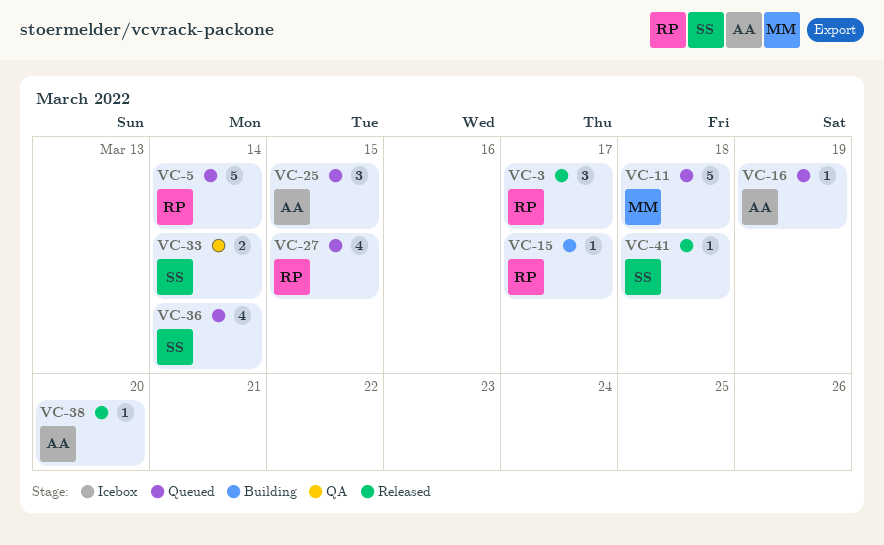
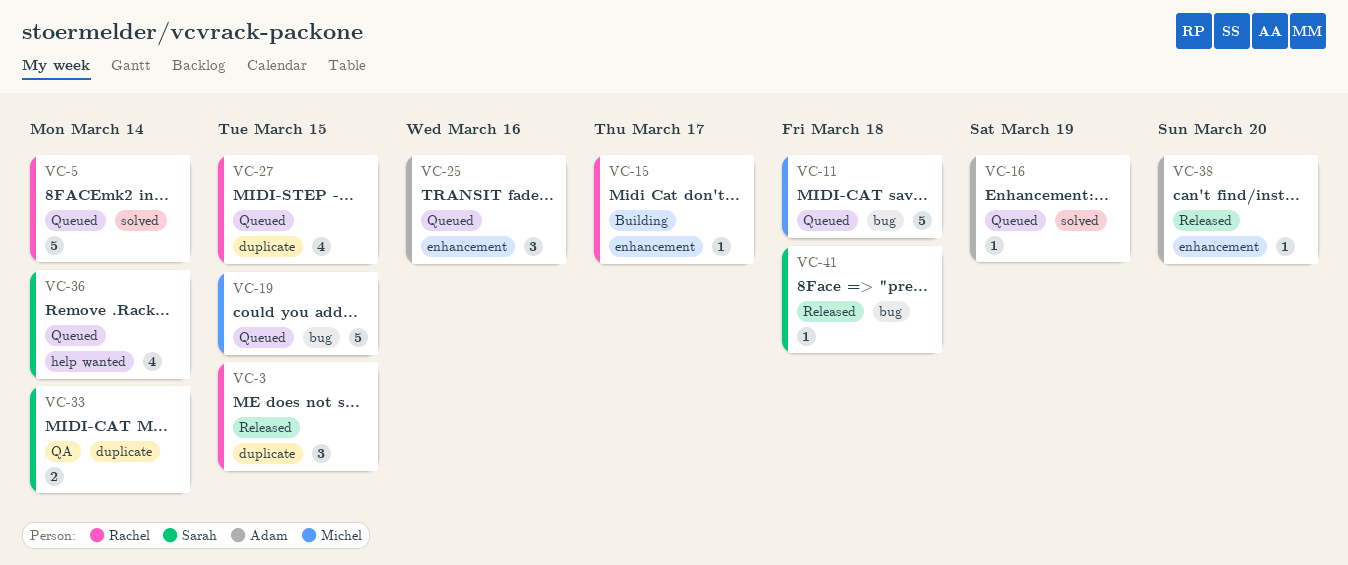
VC-3, due: Mar 17 -> Mar 15
VC-19: none -> present
VC-25, due: Mar 15 -> Mar 16

